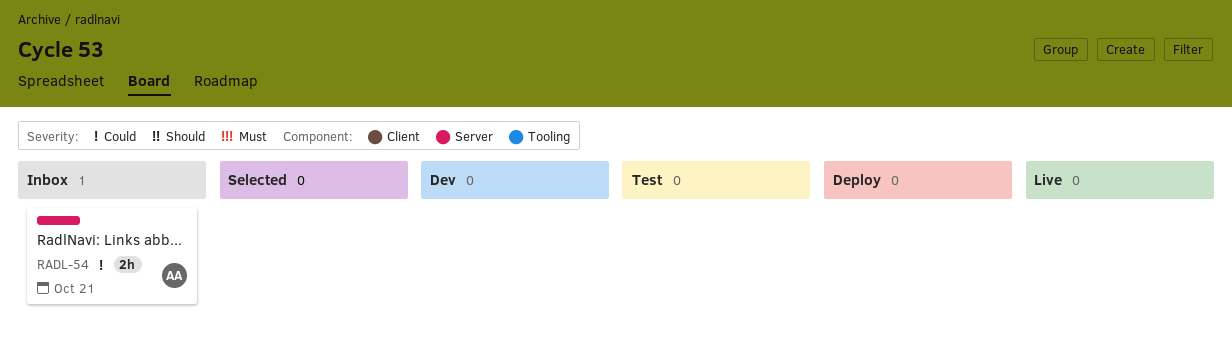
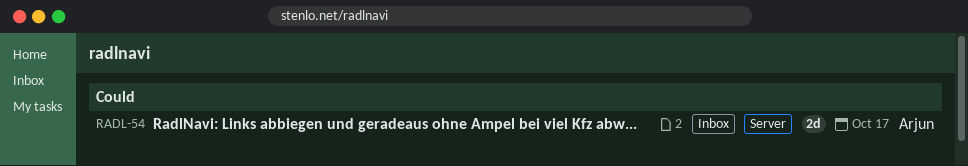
RADL-54, estimate: 2h -> 2d
RADL-54, due: Oct 21 -> Oct 17

